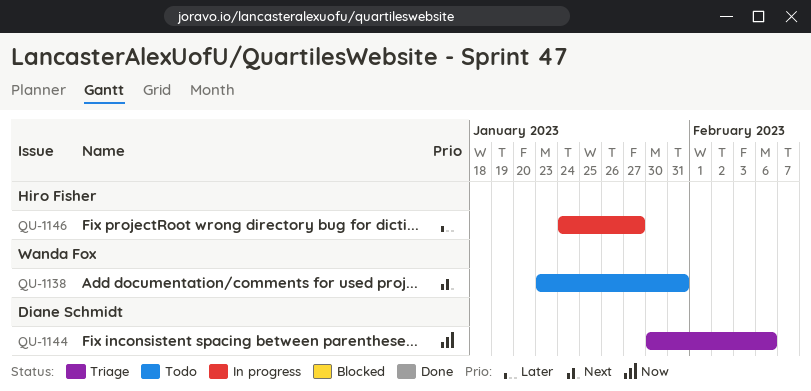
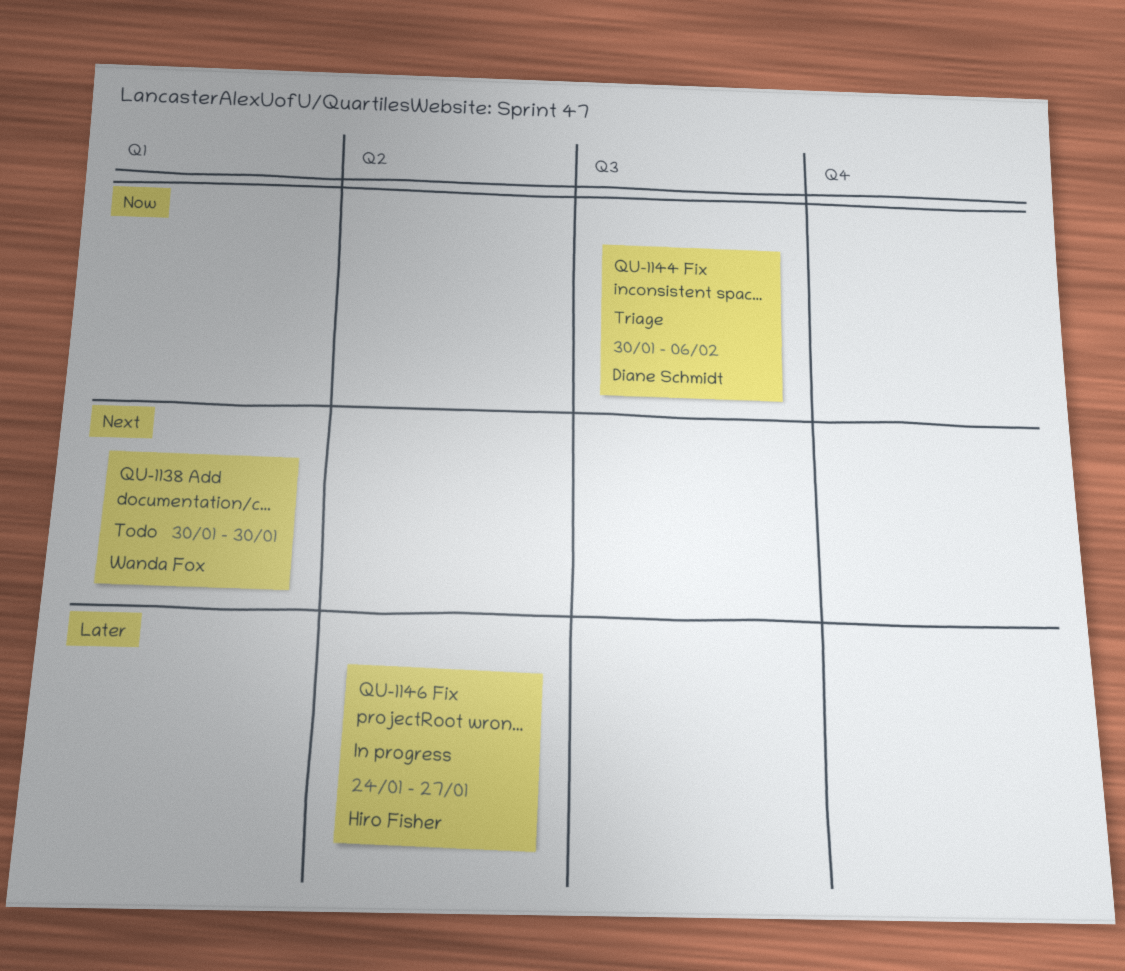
QU-1138, start: Jan 23 -> Jan 30
QU-1138, due: Jan 31 -> Jan 30

